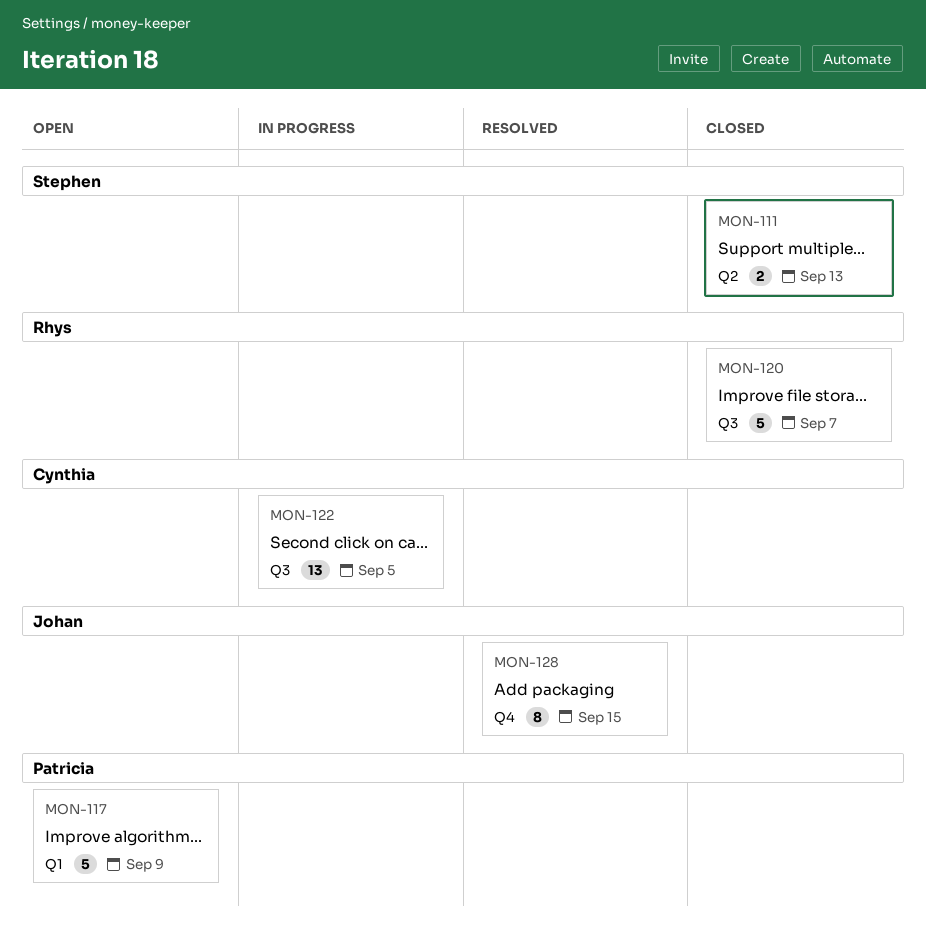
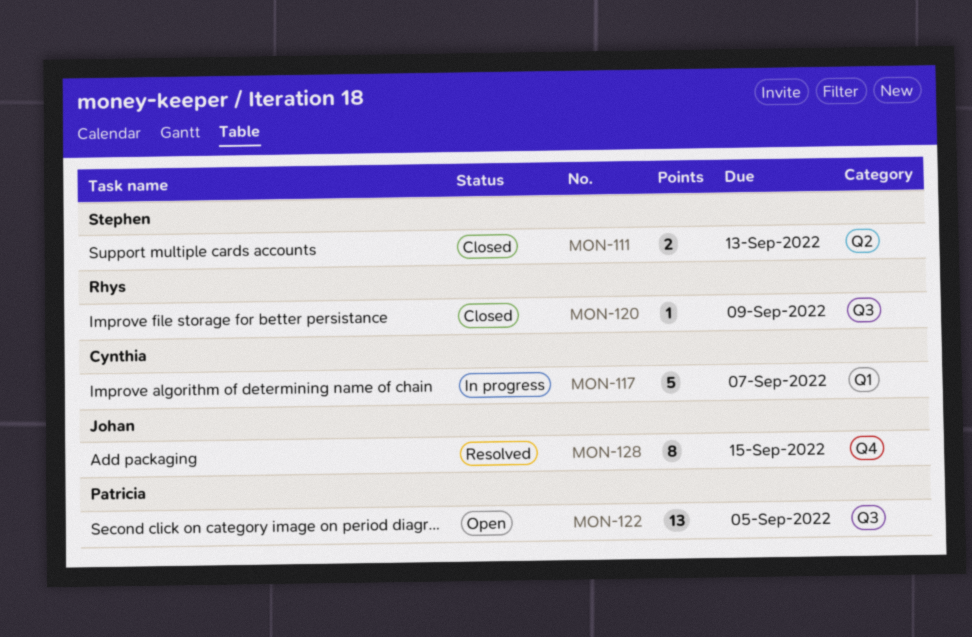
MON-117, status: Open -> In progress
MON-117, owner: Patricia -> Cynthia
MON-117, due: Sep 9 -> Sep 7
MON-120, estimate: 5 -> 1
MON-120, due: Sep 7 -> Sep 9
MON-122, status: In progress -> Open
MON-122, owner: Cynthia -> Patricia

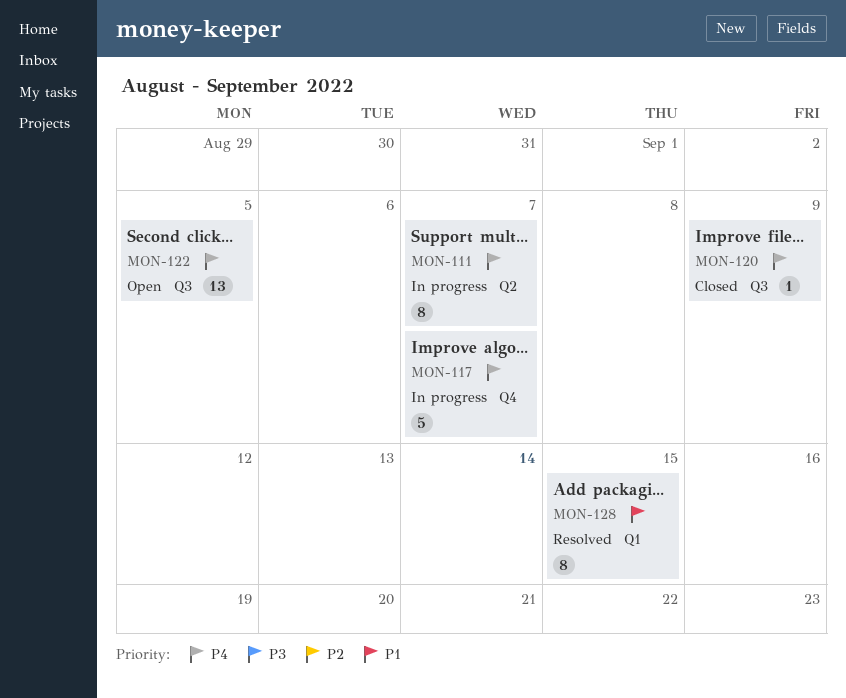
MON-111, status: Closed -> In progress
MON-111, estimate: 2 -> 8
MON-111, due: Sep 13 -> Sep 7
MON-117, label: Q1 -> Q4
MON-128, label: Q4 -> Q1

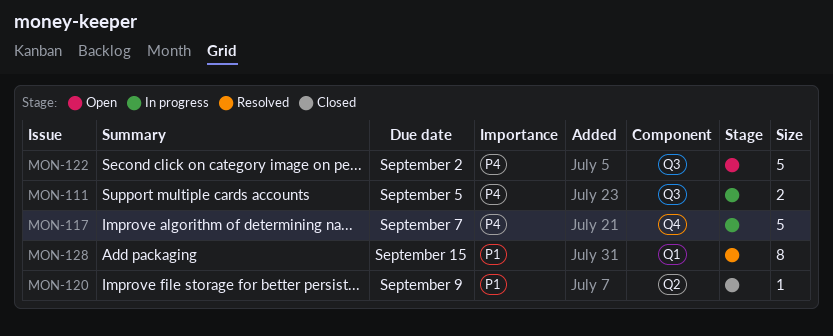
MON-111, label: Q2 -> Q3
MON-111, estimate: 8 -> 2
MON-111, due: Sep 7 -> Sep 5
MON-120, priority: P4 -> P1
MON-120, label: Q3 -> Q2
MON-122, estimate: 13 -> 5
MON-122, due: Sep 5 -> Sep 2

